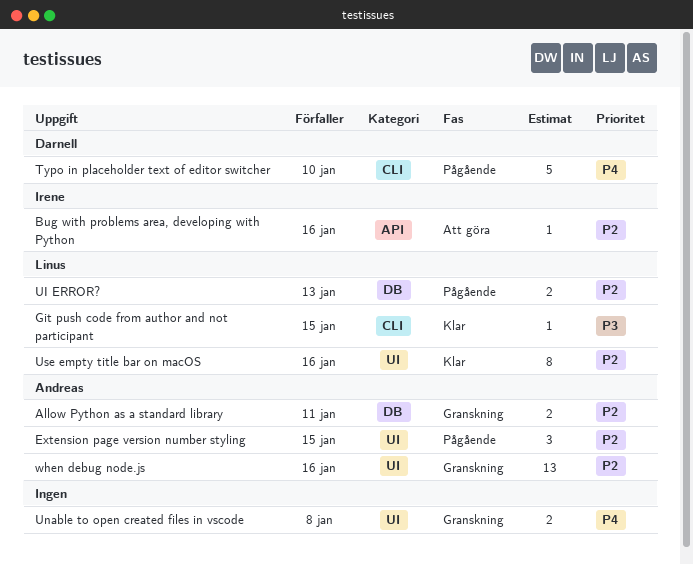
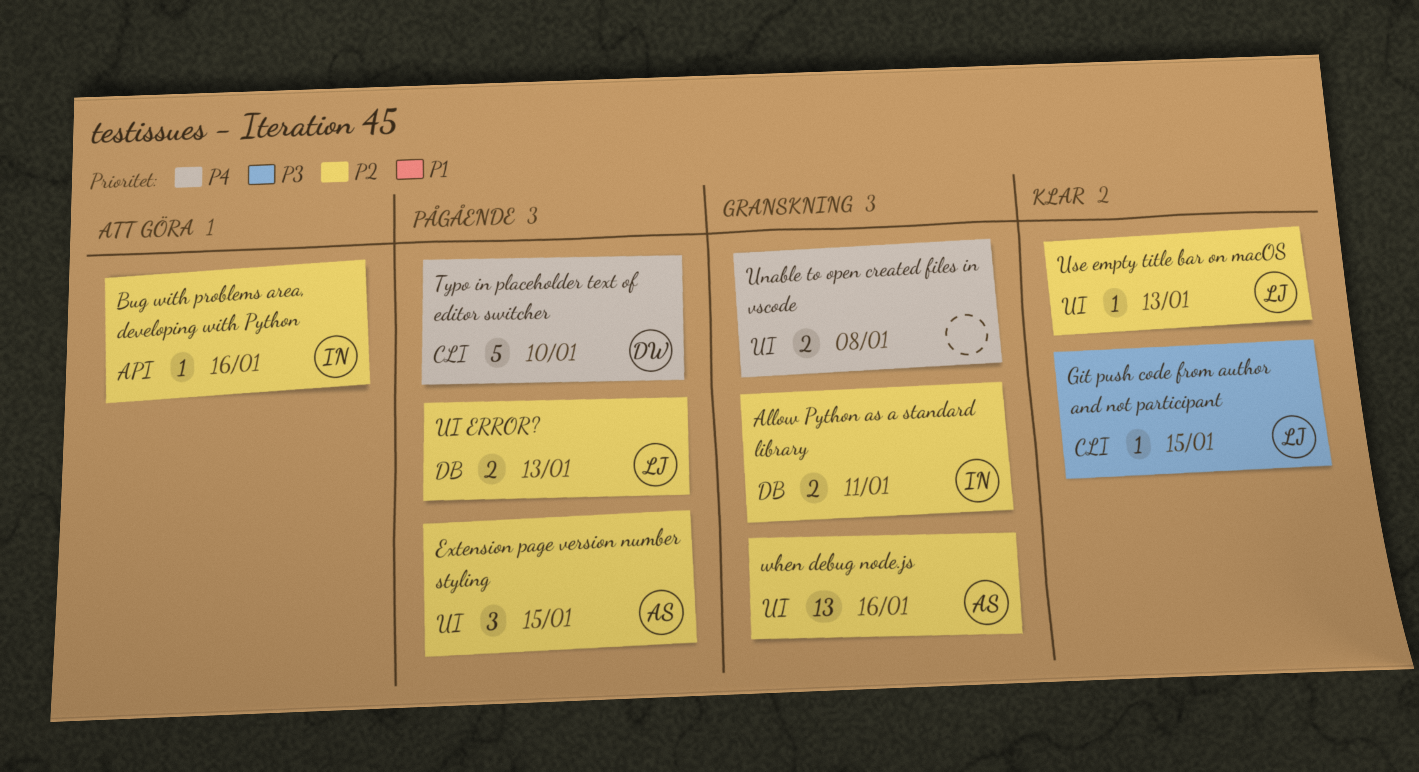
Allow Python as a standard library, owner: Andreas -> Irene
Use empty title bar on macOS, estimate: 8 -> 1
Use empty title bar on macOS, due: Jan 16 -> Jan 13

